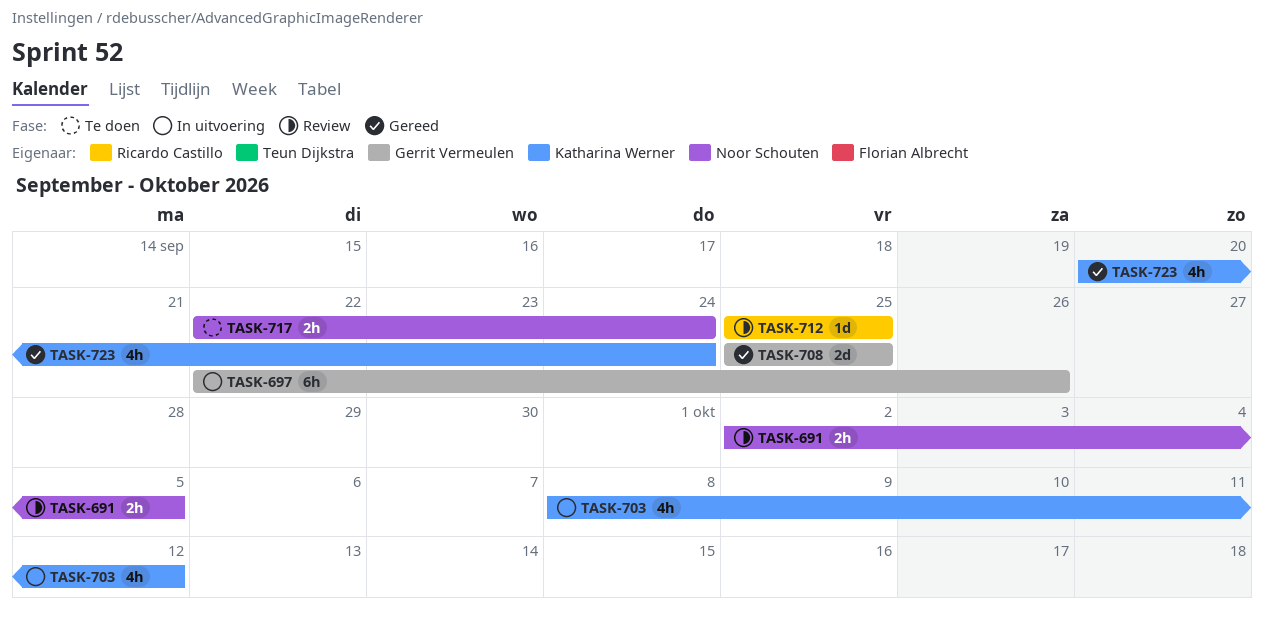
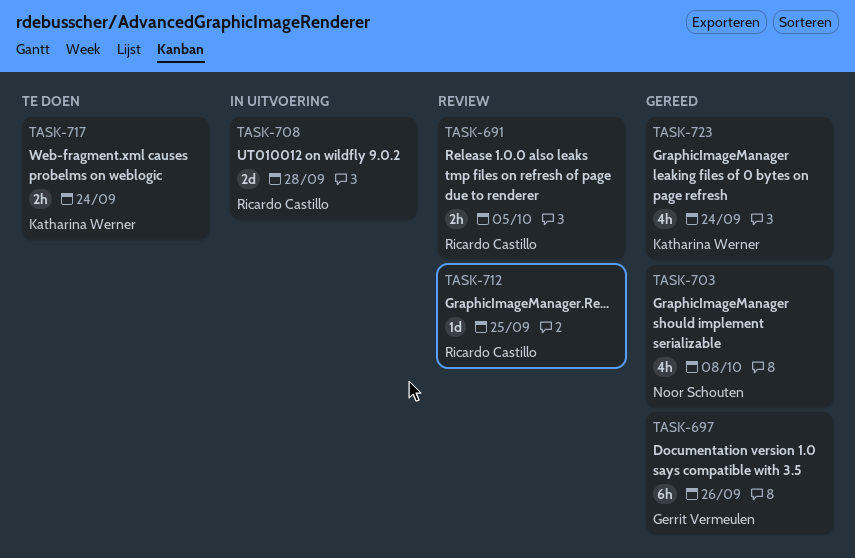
TASK-691, owner: Noor Schouten -> Ricardo Castillo
TASK-697, status: In uitvoering -> Gereed
TASK-703, status: In uitvoering -> Gereed
TASK-703, owner: Katharina Werner -> Noor Schouten
TASK-703, due: Oct 12 -> Oct 8
TASK-708, status: Gereed -> In uitvoering
TASK-708, owner: Gerrit Vermeulen -> Ricardo Castillo
TASK-708, due: Sep 25 -> Sep 28
TASK-717, owner: Noor Schouten -> Katharina Werner

